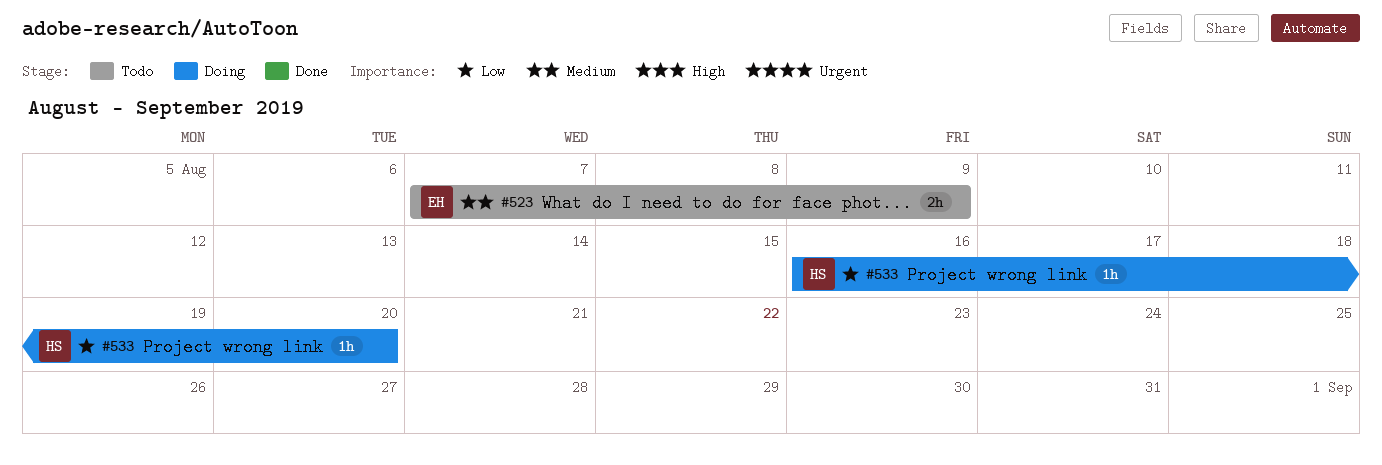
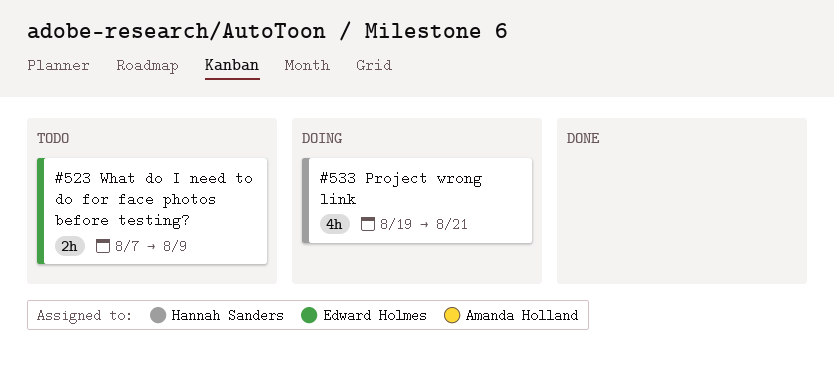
#533, estimate: 1h -> 4h
#533, start: Aug 16 -> Aug 19
#533, due: Aug 20 -> Aug 21

